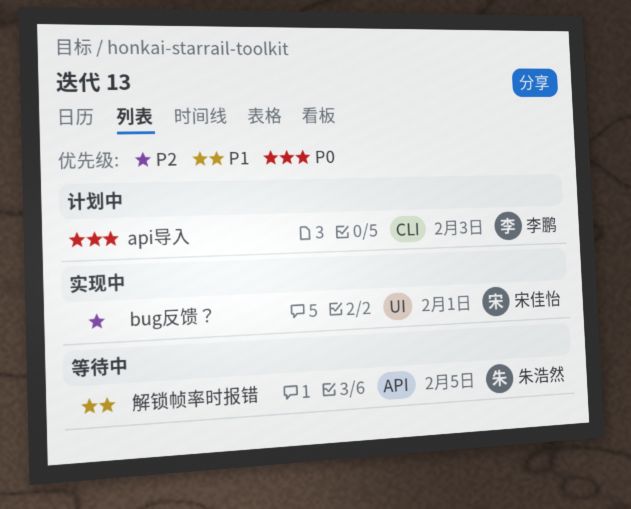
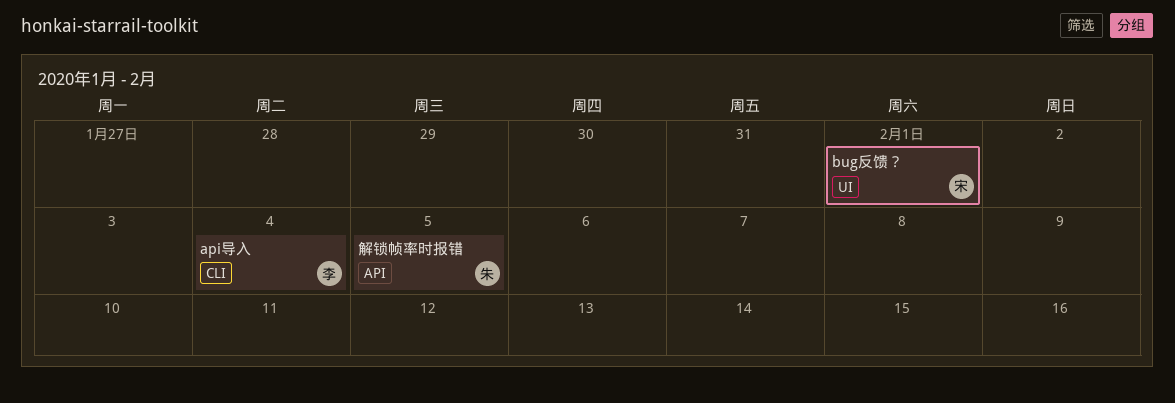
api导入, due: Feb 3 -> Feb 4

